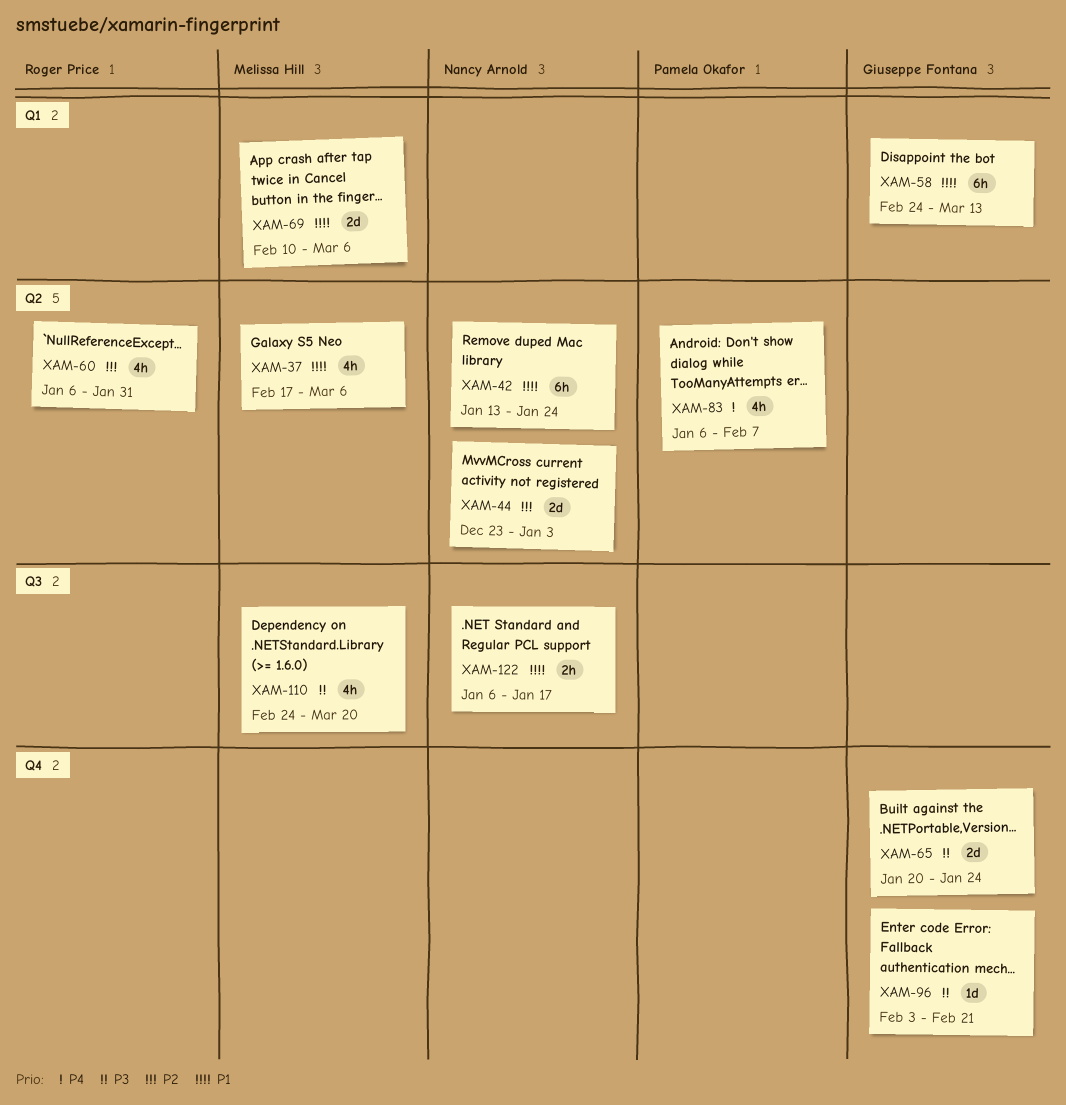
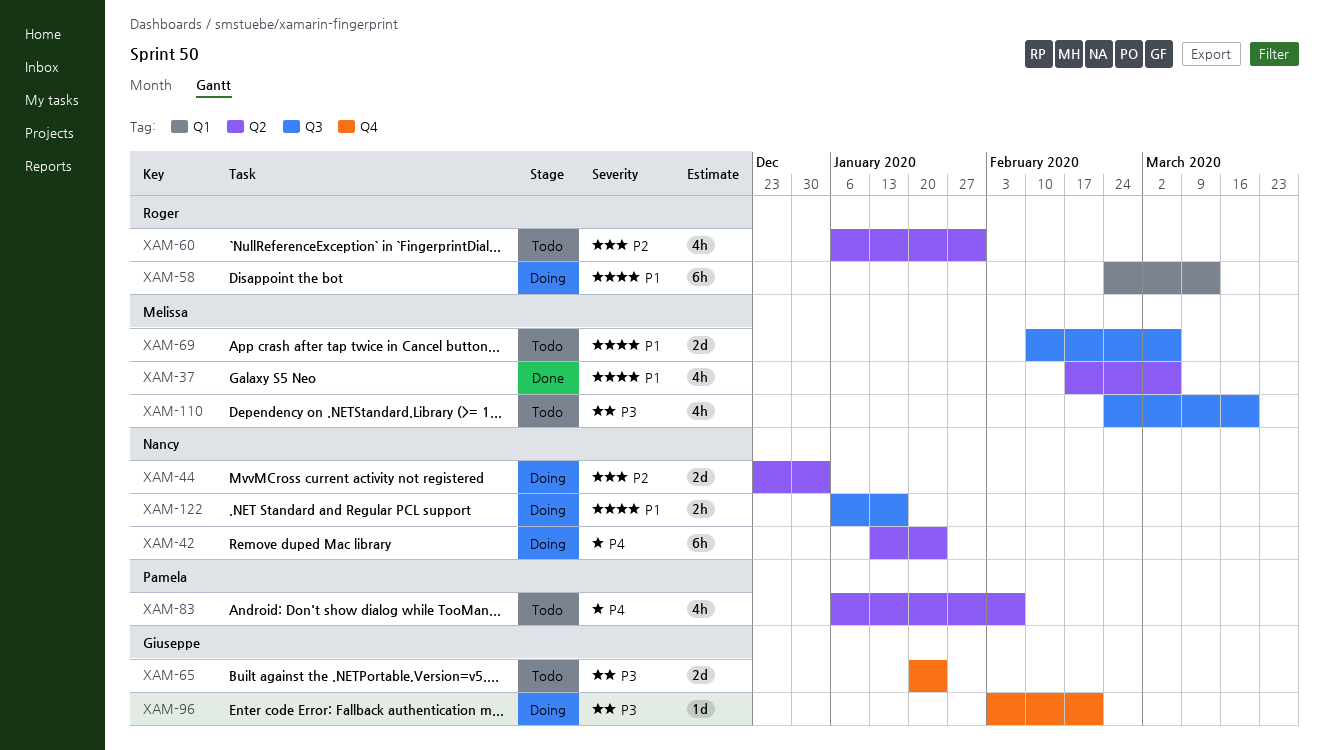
XAM-42, priority: P1 -> P4
XAM-58, owner: Giuseppe Fontana -> Roger Price
XAM-69, label: Q1 -> Q3

